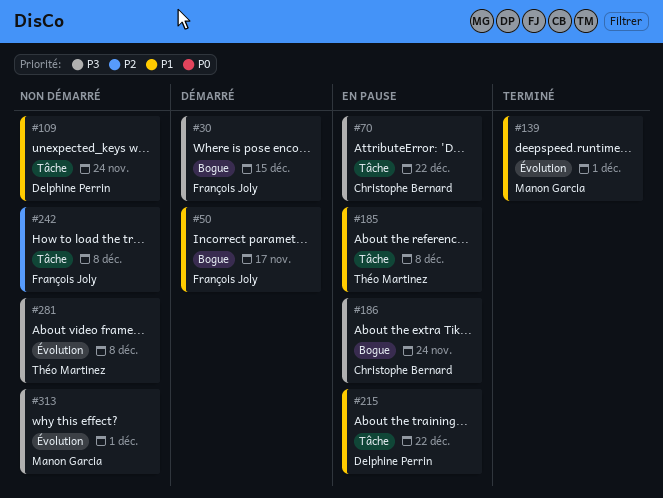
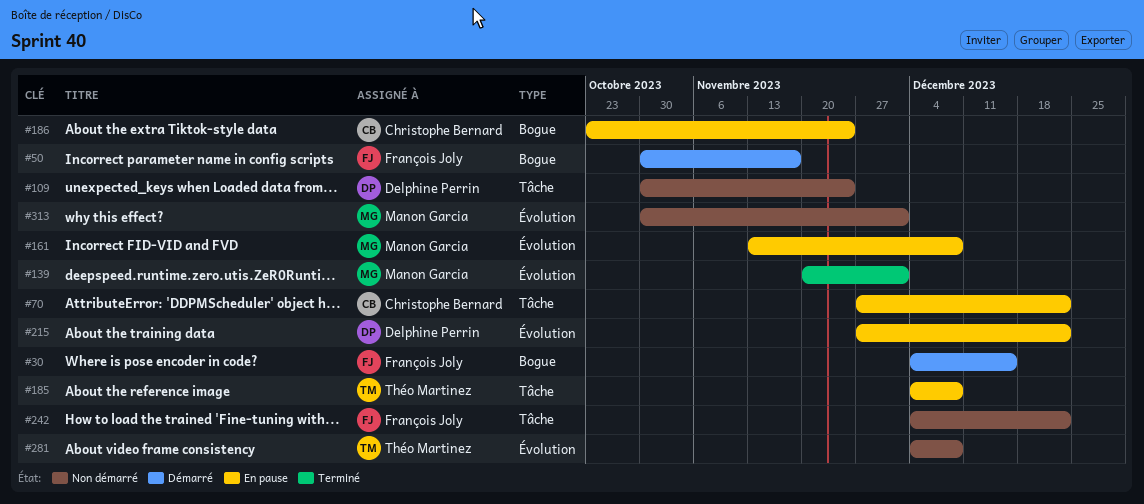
#161: none -> present
#215, label: Tâche -> Évolution
#242, due: Dec 8 -> Dec 22

